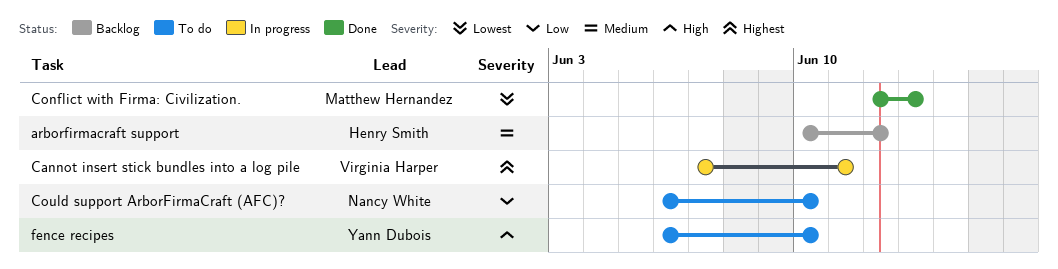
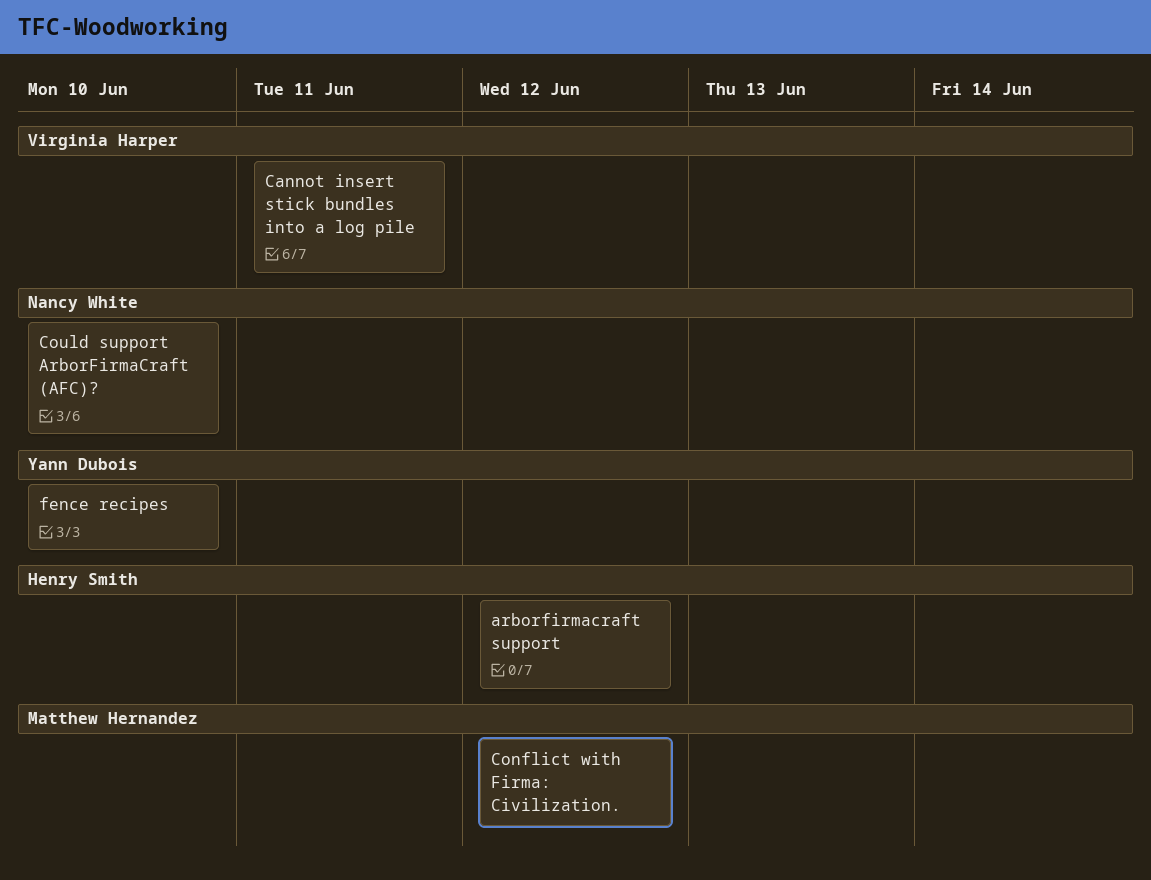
Conflict with Firma: Civilization., due: Jun 13 -> Jun 12

